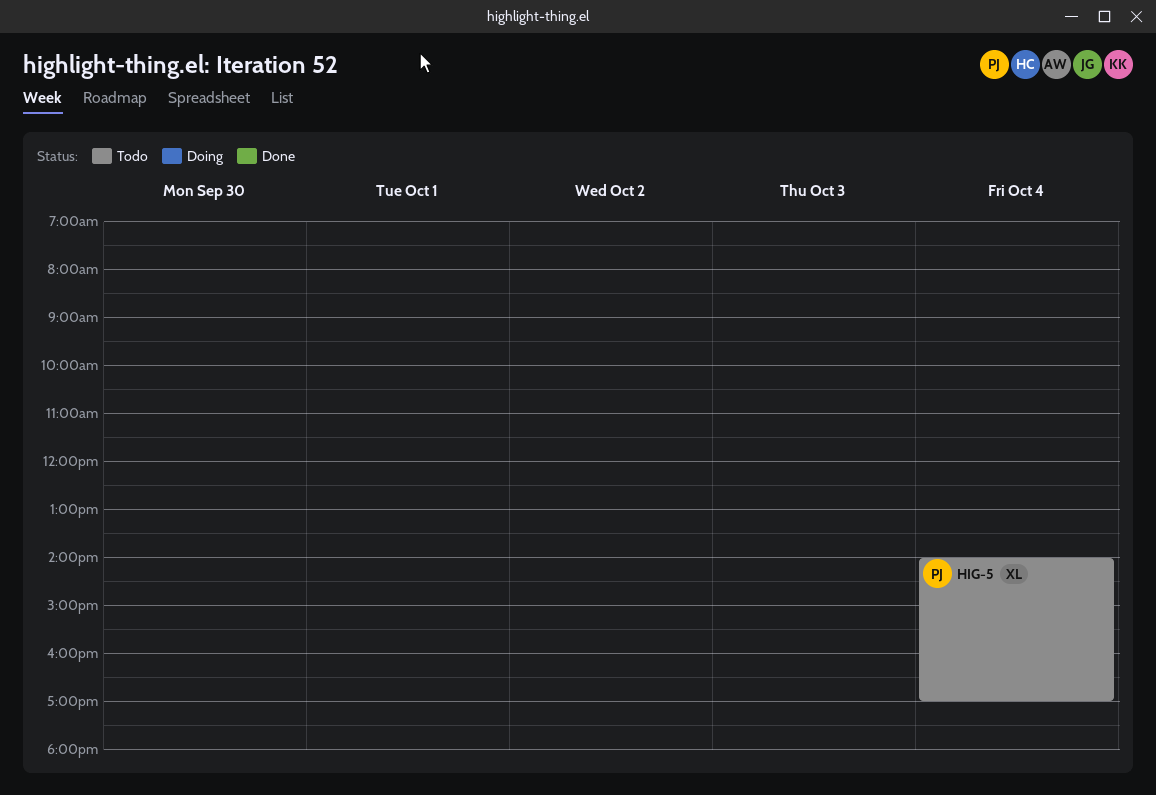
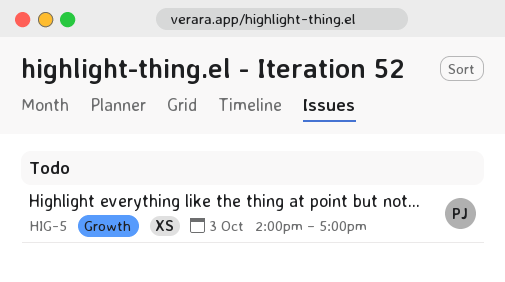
HIG-5, estimate: XL -> XS
HIG-5, day: Oct 4 -> Oct 3

